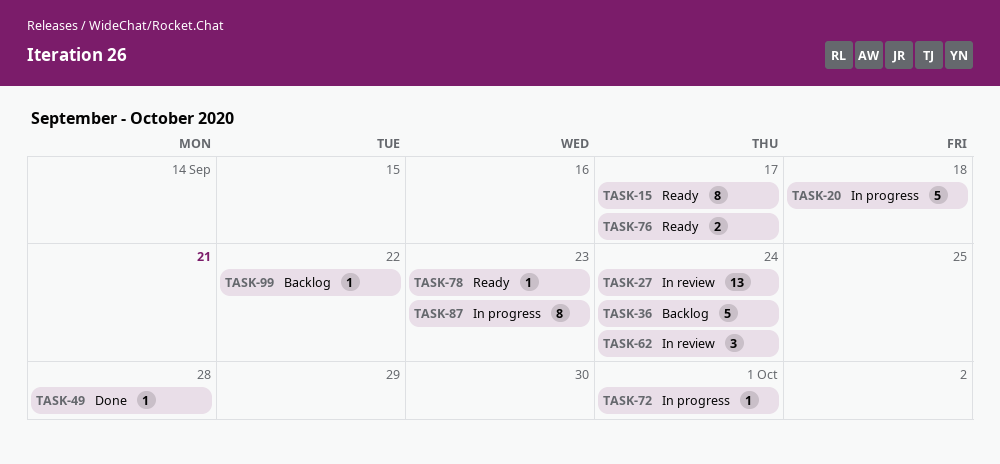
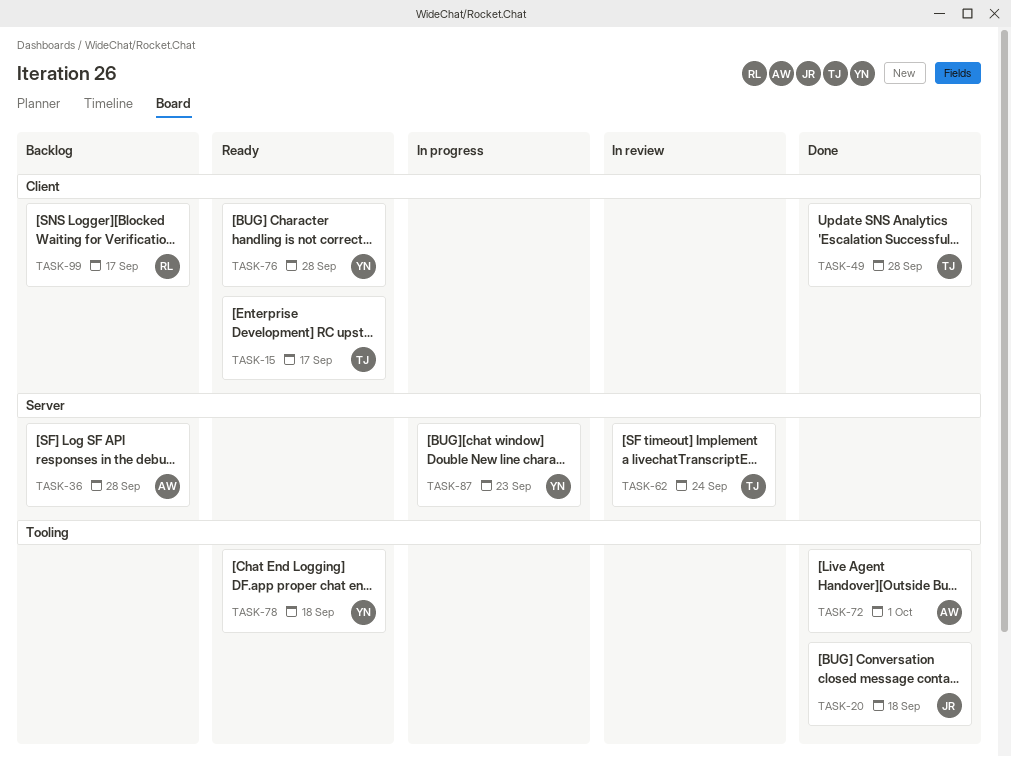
TASK-20, status: In progress -> Done
TASK-27: present -> none
TASK-36, due: Sep 24 -> Sep 28
TASK-72, status: In progress -> Done
TASK-76, due: Sep 17 -> Sep 28
TASK-78, due: Sep 23 -> Sep 18
TASK-99, due: Sep 22 -> Sep 17

